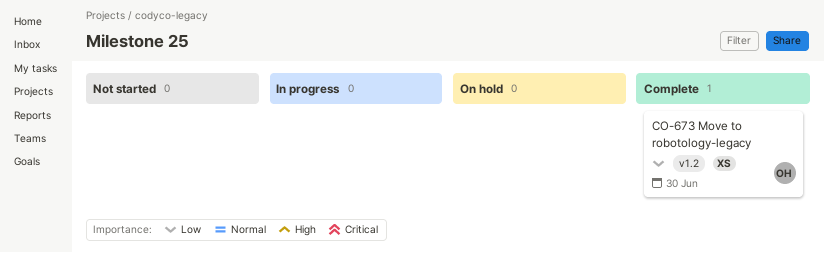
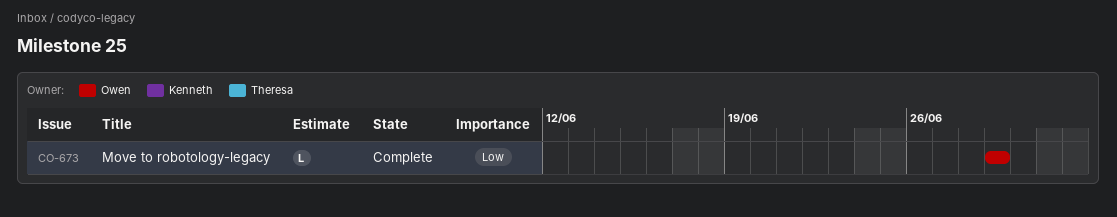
CO-673, estimate: XS -> L
CO-673, due: Jun 30 -> Jun 29

